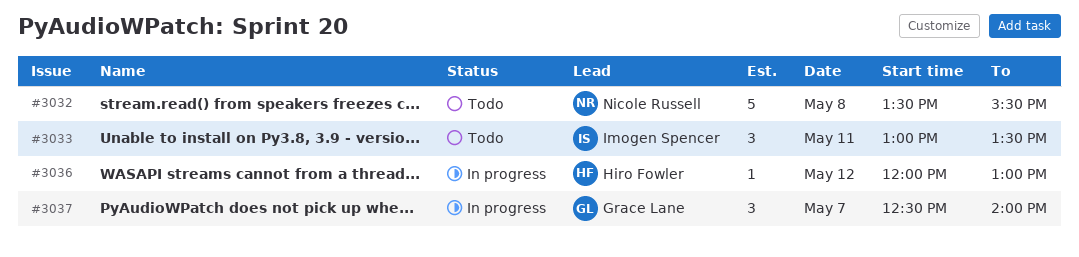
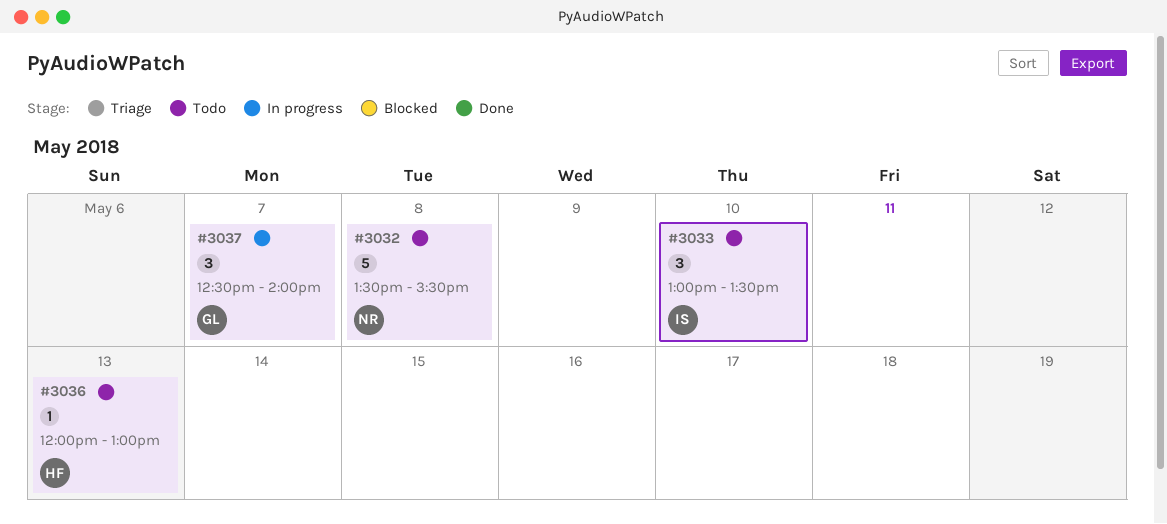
#3033, day: May 11 -> May 10
#3036, status: In progress -> Todo
#3036, day: May 12 -> May 13

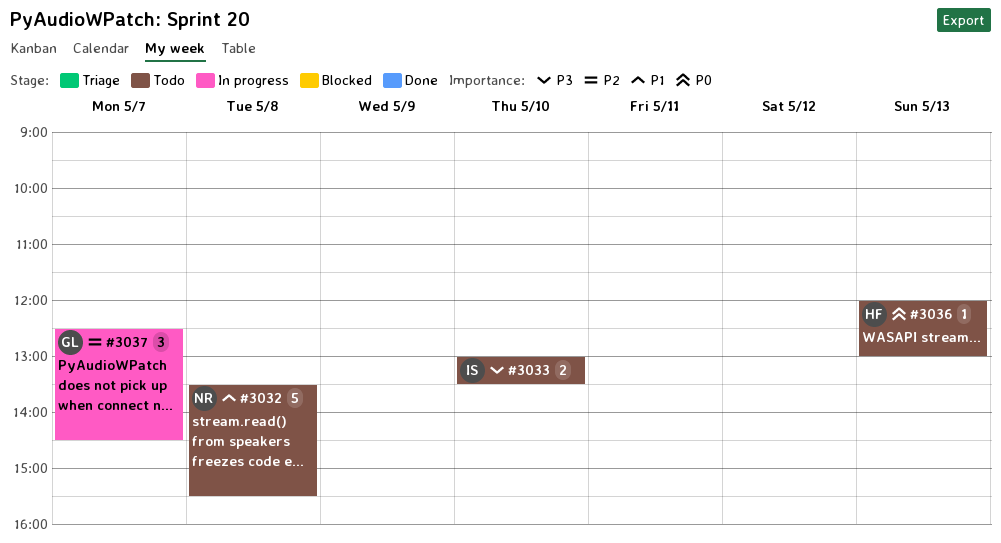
#3033, estimate: 3 -> 2
#3037, ends: 14:00 -> 14:30

